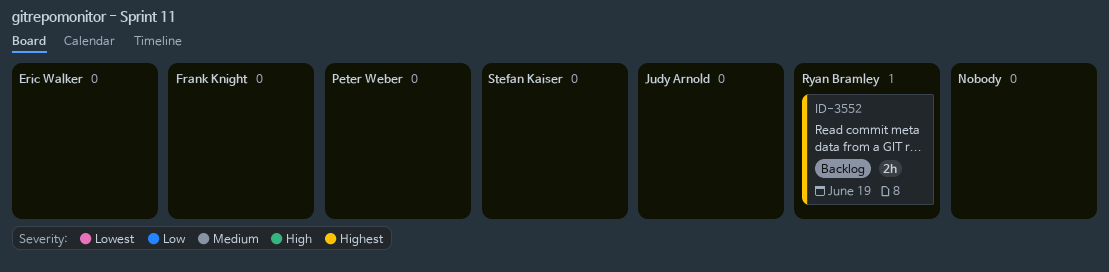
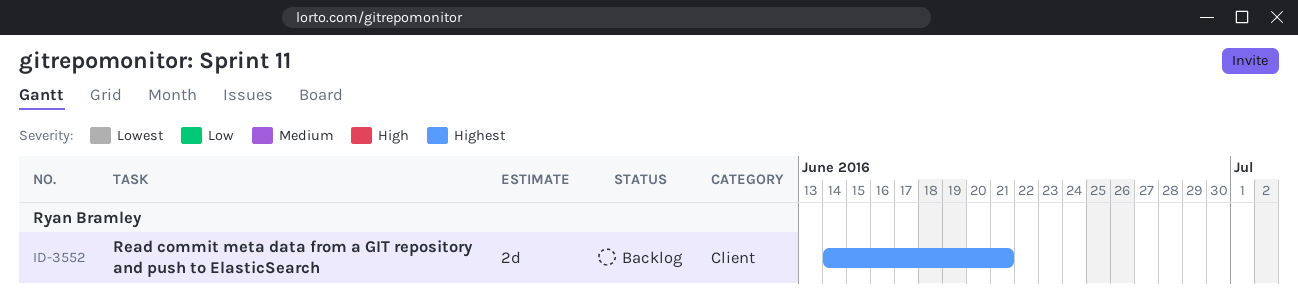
ID-3552, estimate: 2h -> 2d
ID-3552, due: Jun 19 -> Jun 21

